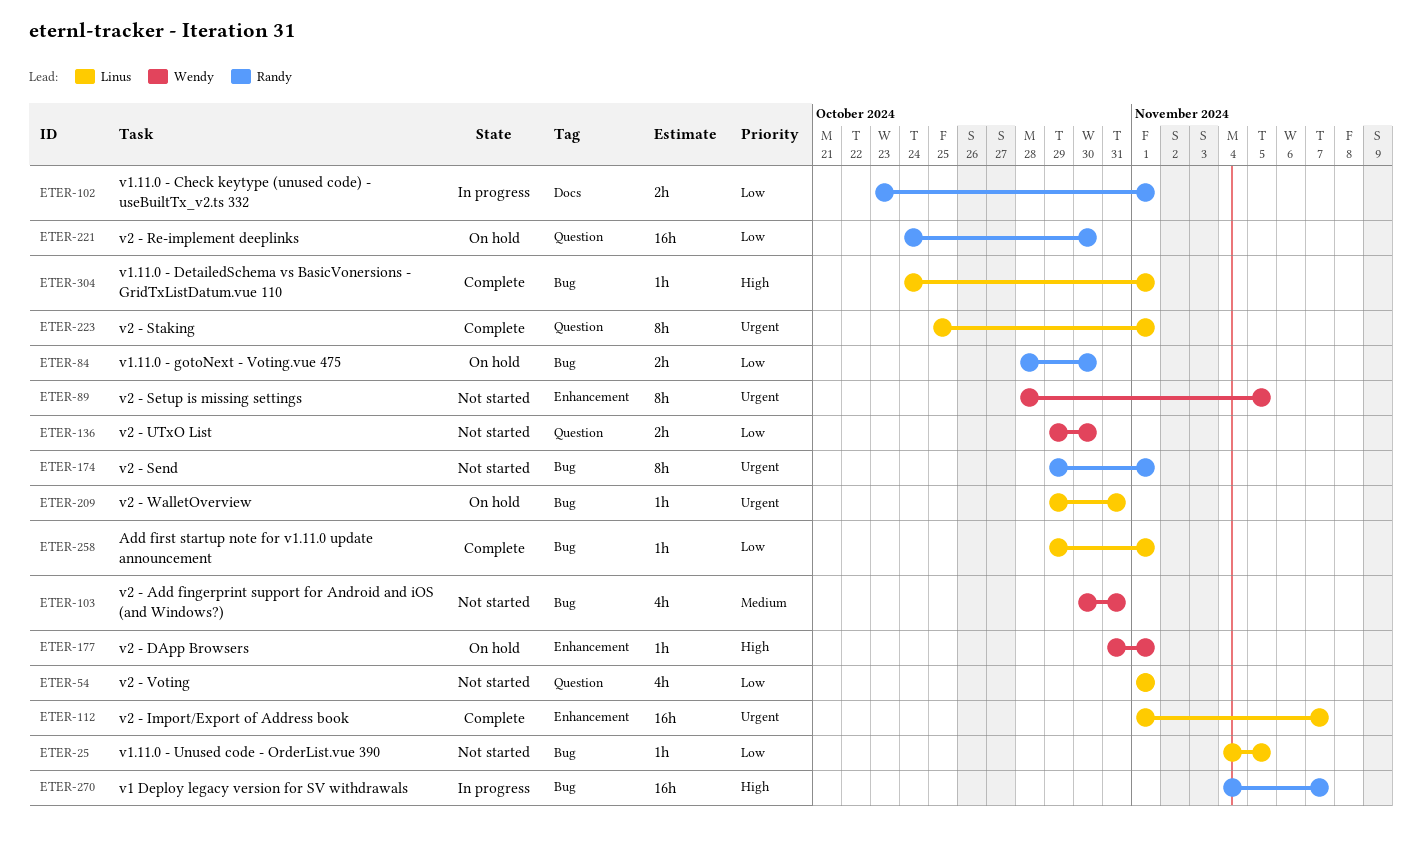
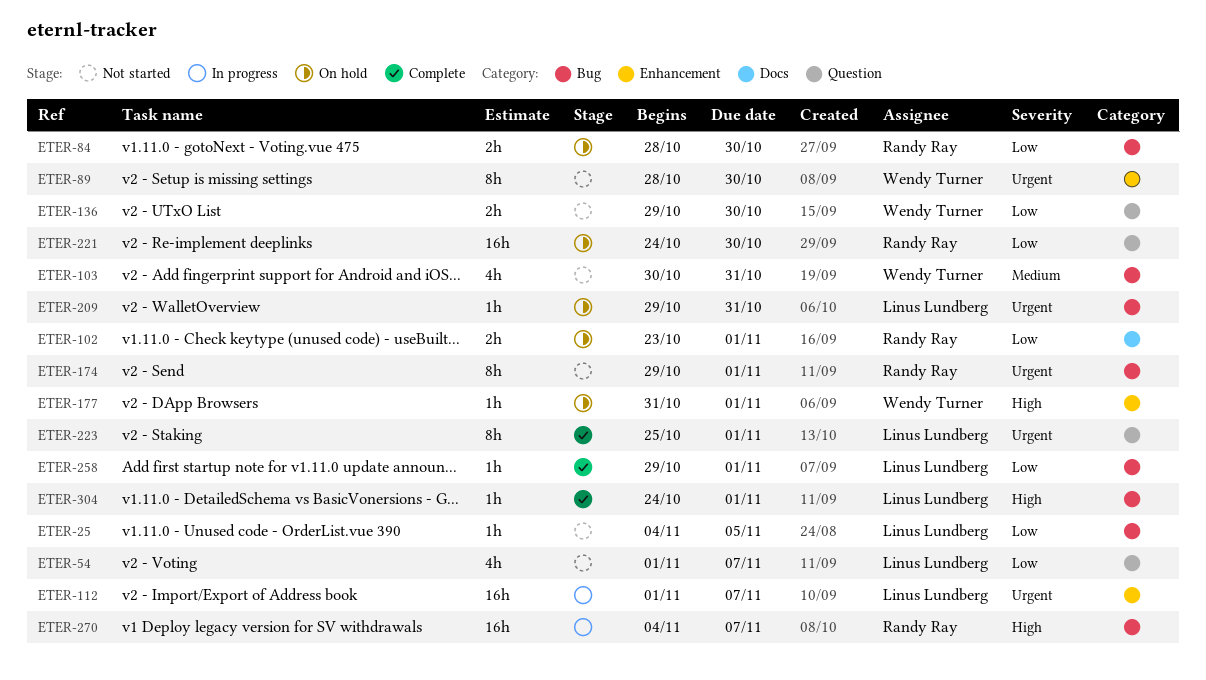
ETER-54, due: Nov 1 -> Nov 7
ETER-89, due: Nov 5 -> Oct 30
ETER-102, status: In progress -> On hold
ETER-112, status: Complete -> In progress

